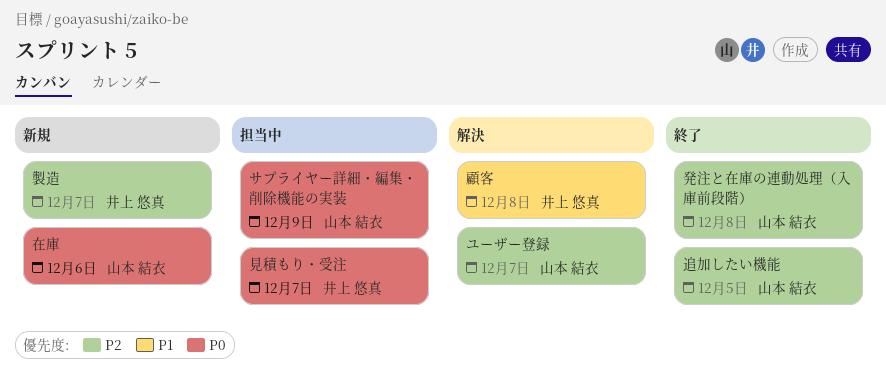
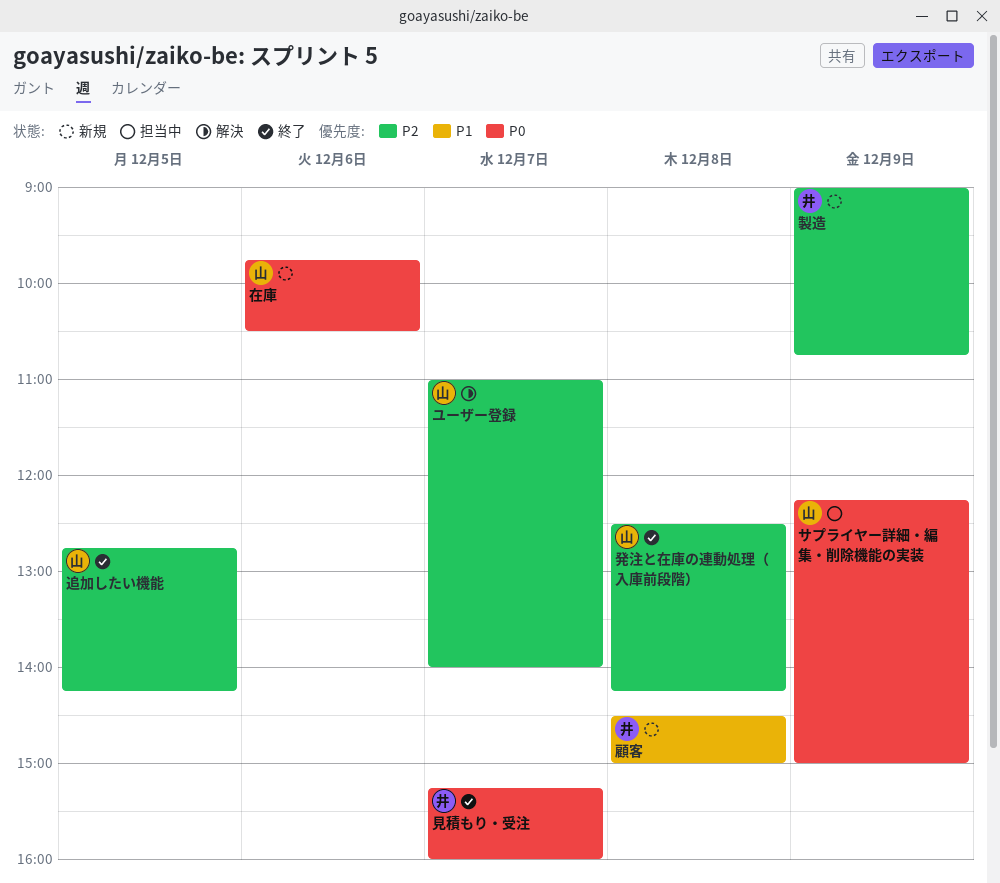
製造, day: Dec 7 -> Dec 9
見積もり・受注, status: 担当中 -> 終了
顧客, status: 解決 -> 新規

